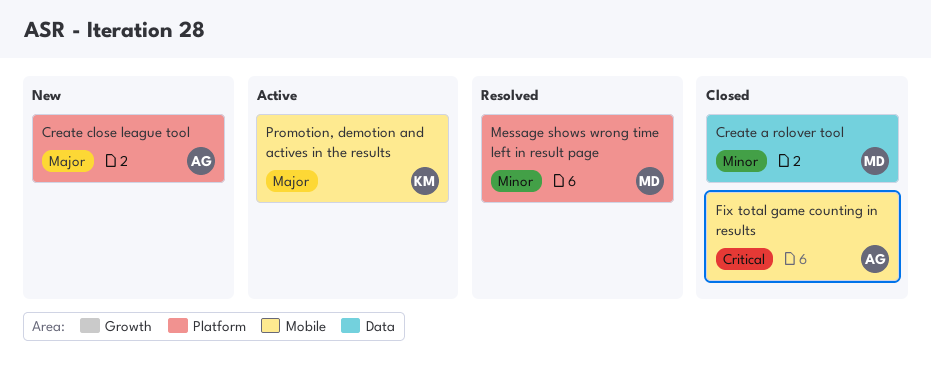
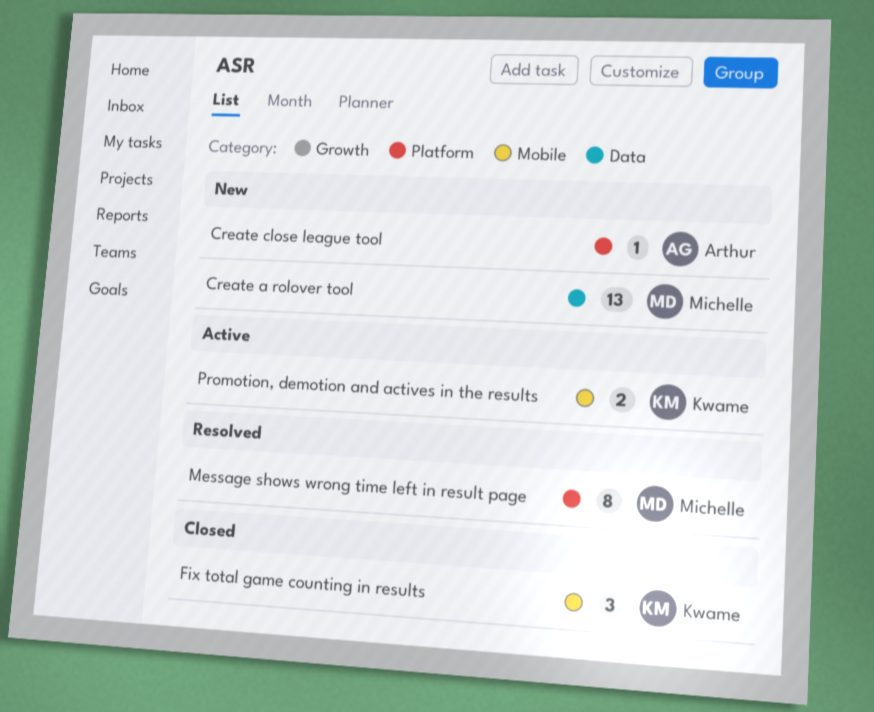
Create a rolover tool, status: Closed -> New
Fix total game counting in results, owner: Arthur -> Kwame

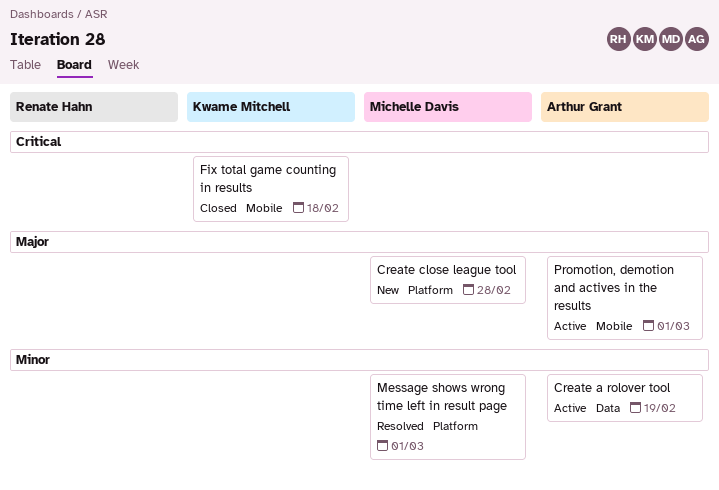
Create a rolover tool, status: New -> Active
Create a rolover tool, owner: Michelle Davis -> Arthur Grant
Create close league tool, owner: Arthur Grant -> Michelle Davis
Promotion, demotion and actives in the results, owner: Kwame Mitchell -> Arthur Grant

